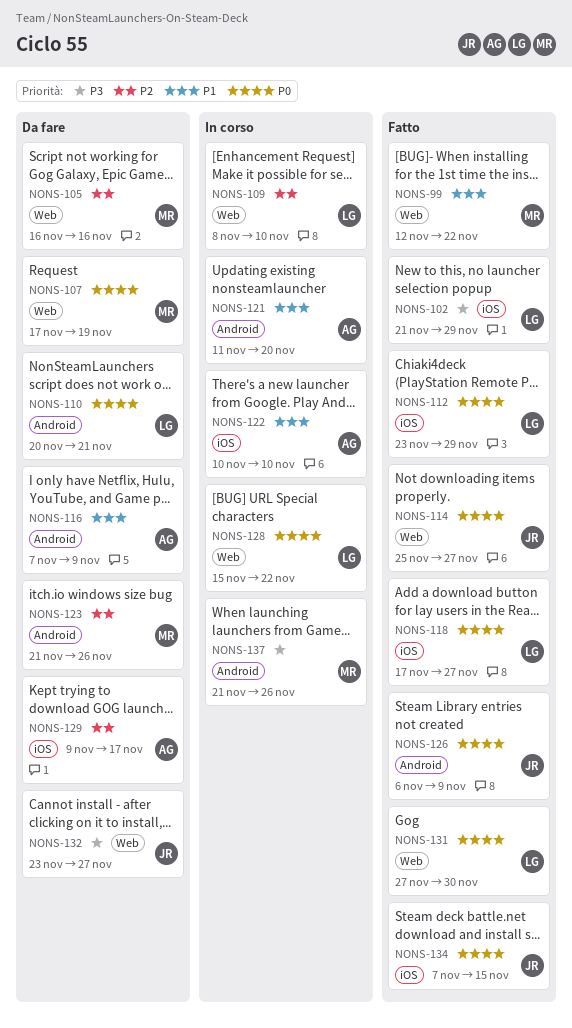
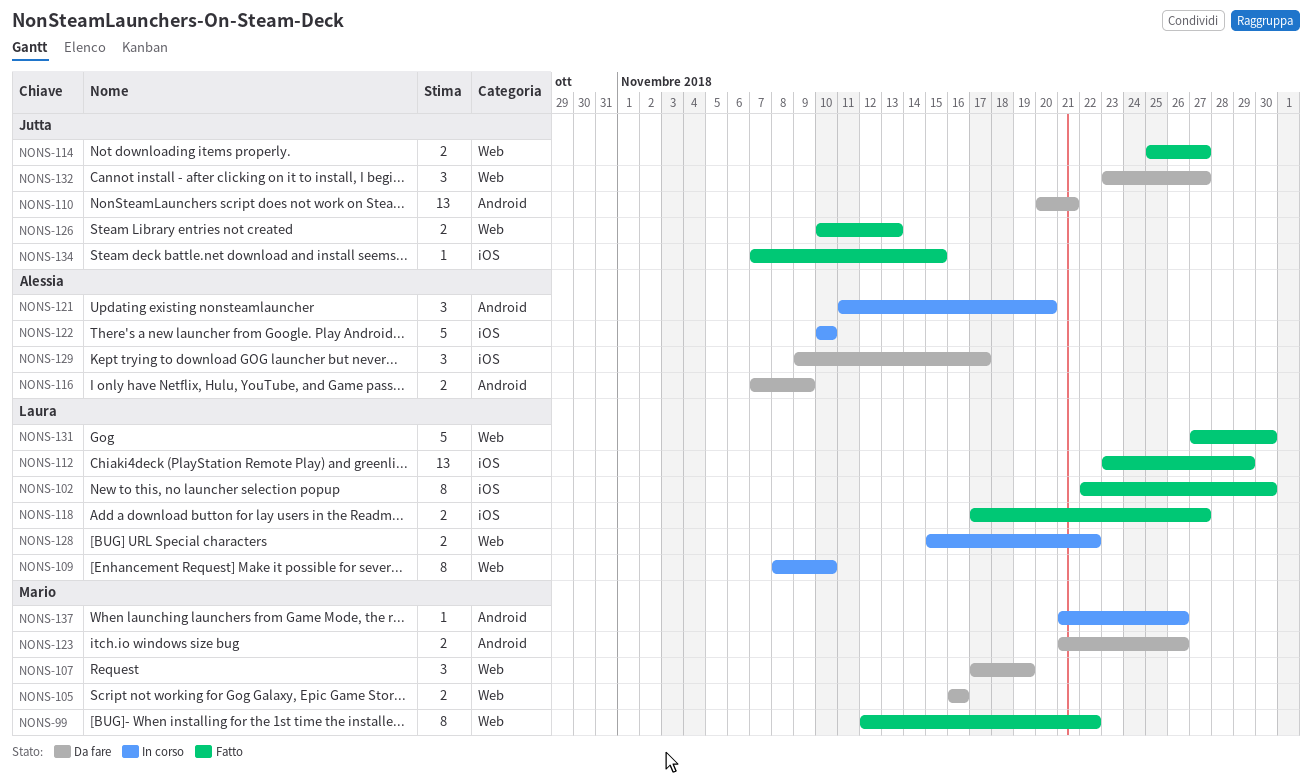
NONS-102, start: Nov 21 -> Nov 22
NONS-102, due: Nov 29 -> Nov 30
NONS-110, owner: Laura -> Jutta
NONS-126, label: Android -> Web
NONS-126, start: Nov 6 -> Nov 10
NONS-126, due: Nov 9 -> Nov 13

